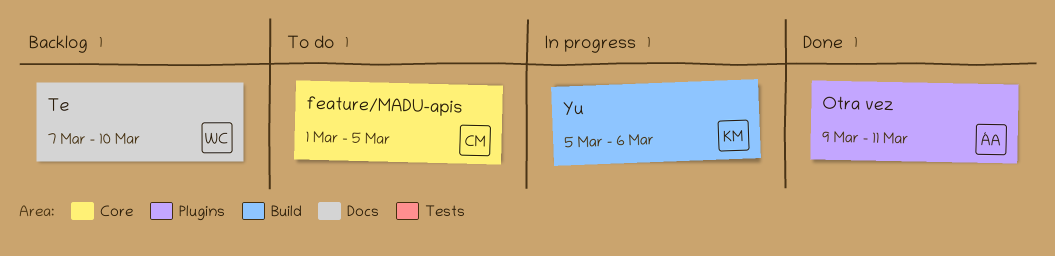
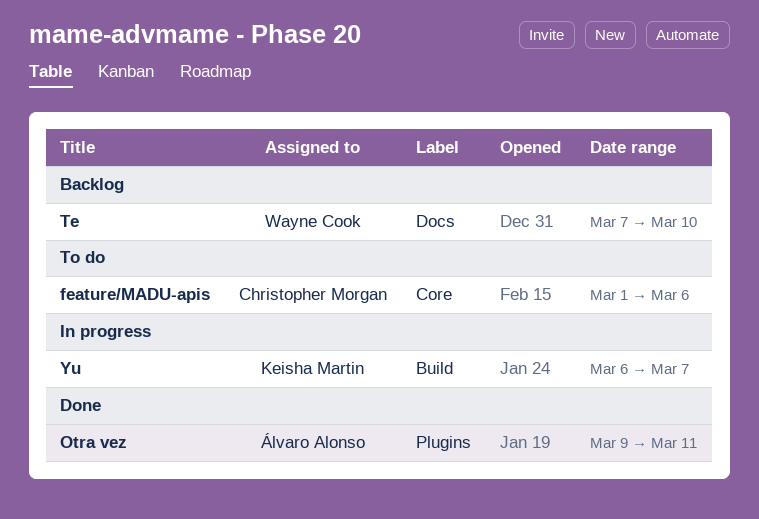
feature/MADU-apis, due: Mar 5 -> Mar 6
Yu, start: Mar 5 -> Mar 6
Yu, due: Mar 6 -> Mar 7

